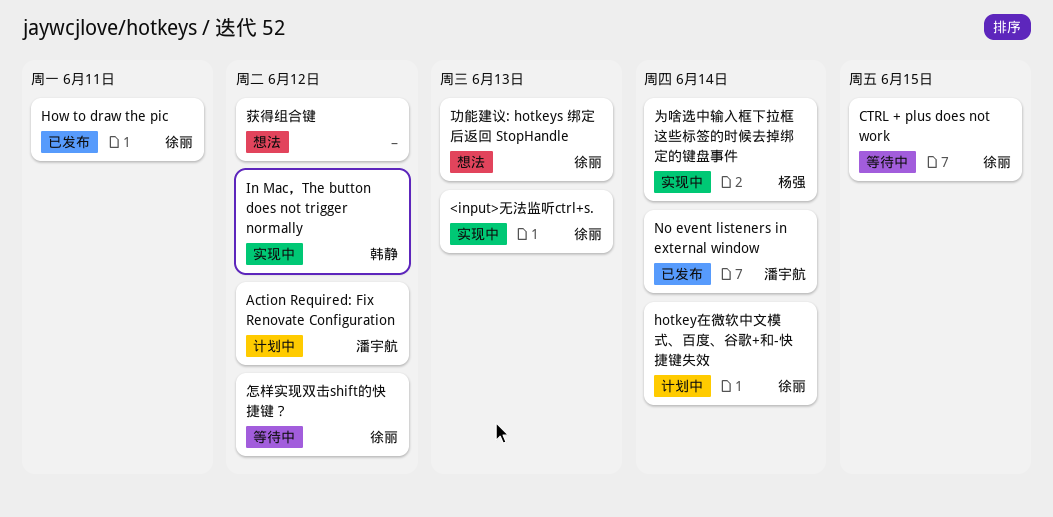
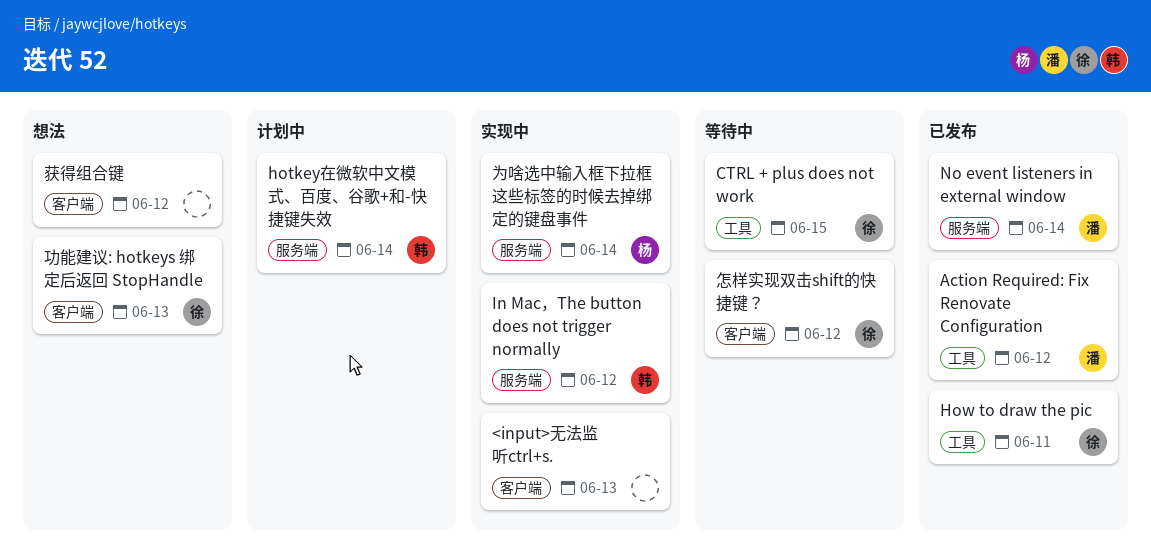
<input>无法监听ctrl+s., owner: 徐丽 -> none
Action Required: Fix Renovate Configuration, status: 计划中 -> 已发布
hotkey在微软中文模式、百度、谷歌+和-快捷键失效, owner: 徐丽 -> 韩静

